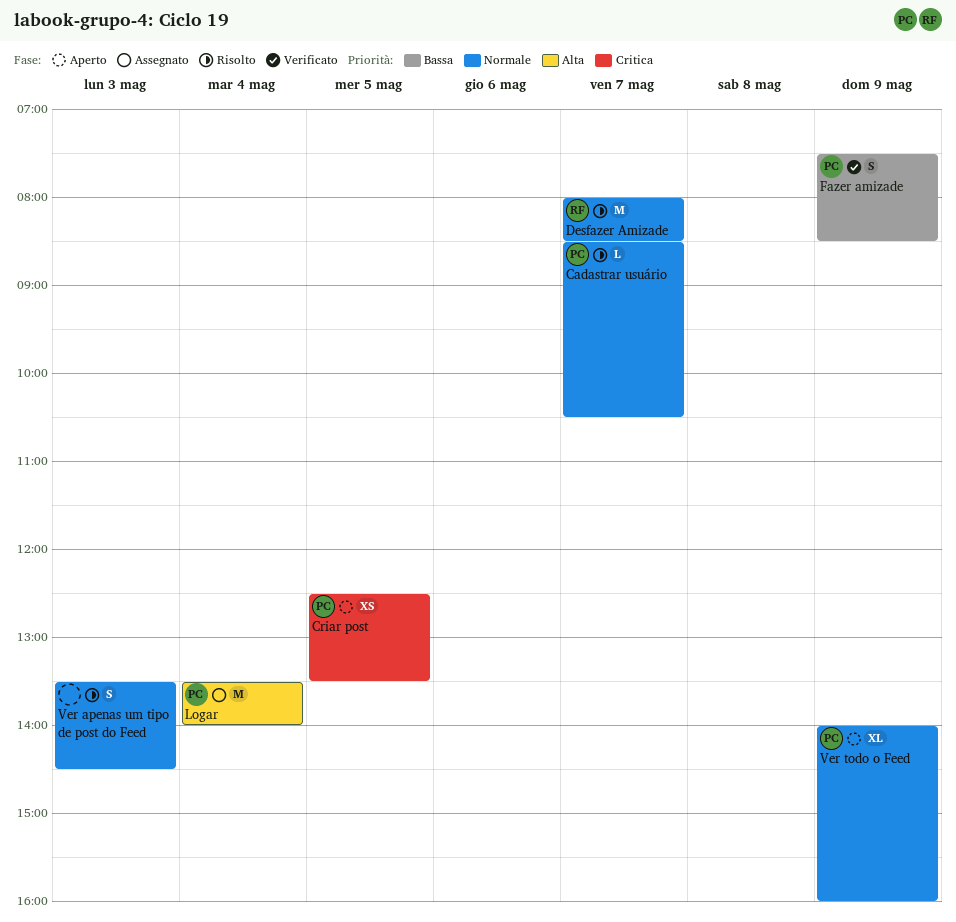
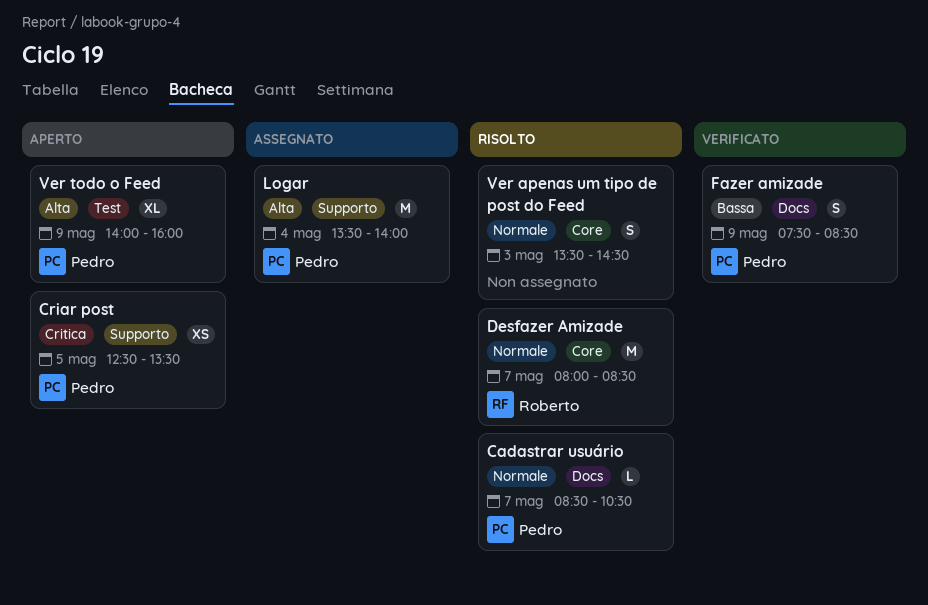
Ver todo o Feed, priority: Normale -> Alta

